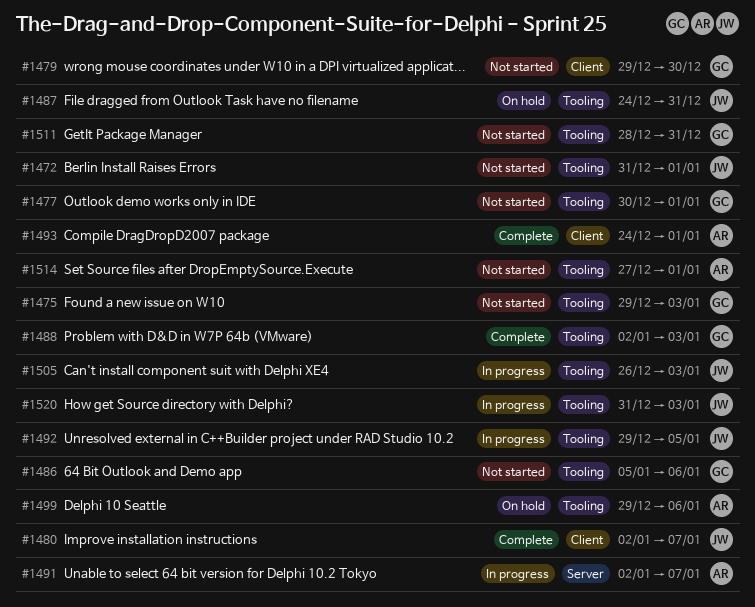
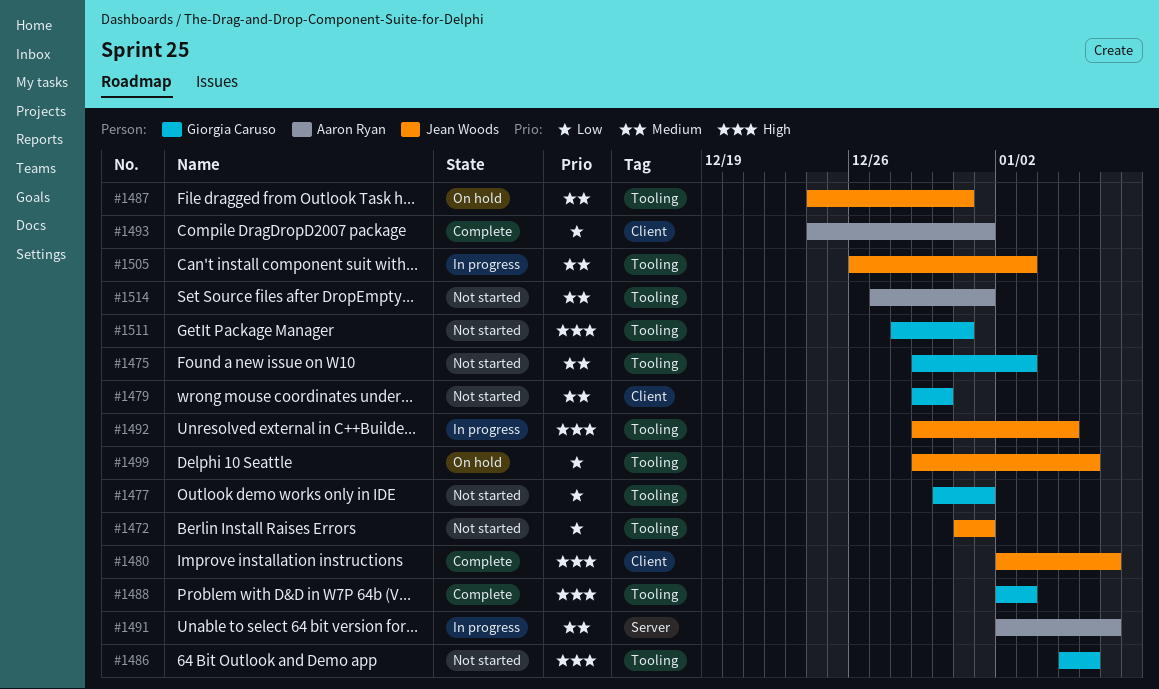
#1499, owner: Aaron Ryan -> Jean Woods
#1520: present -> none

